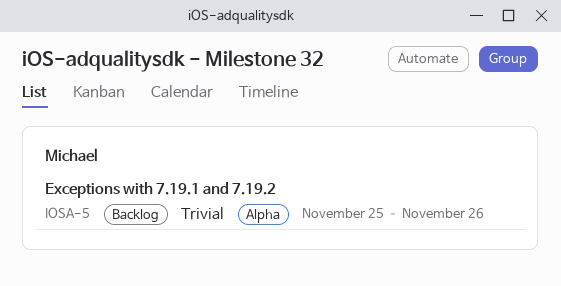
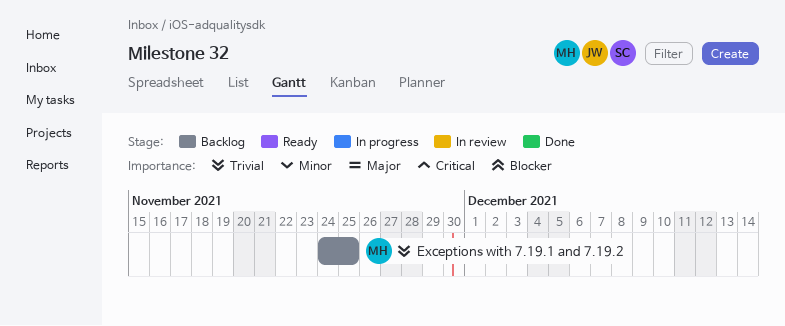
Exceptions with 7.19.1 and 7.19.2, start: Nov 25 -> Nov 24
Exceptions with 7.19.1 and 7.19.2, due: Nov 26 -> Nov 25

